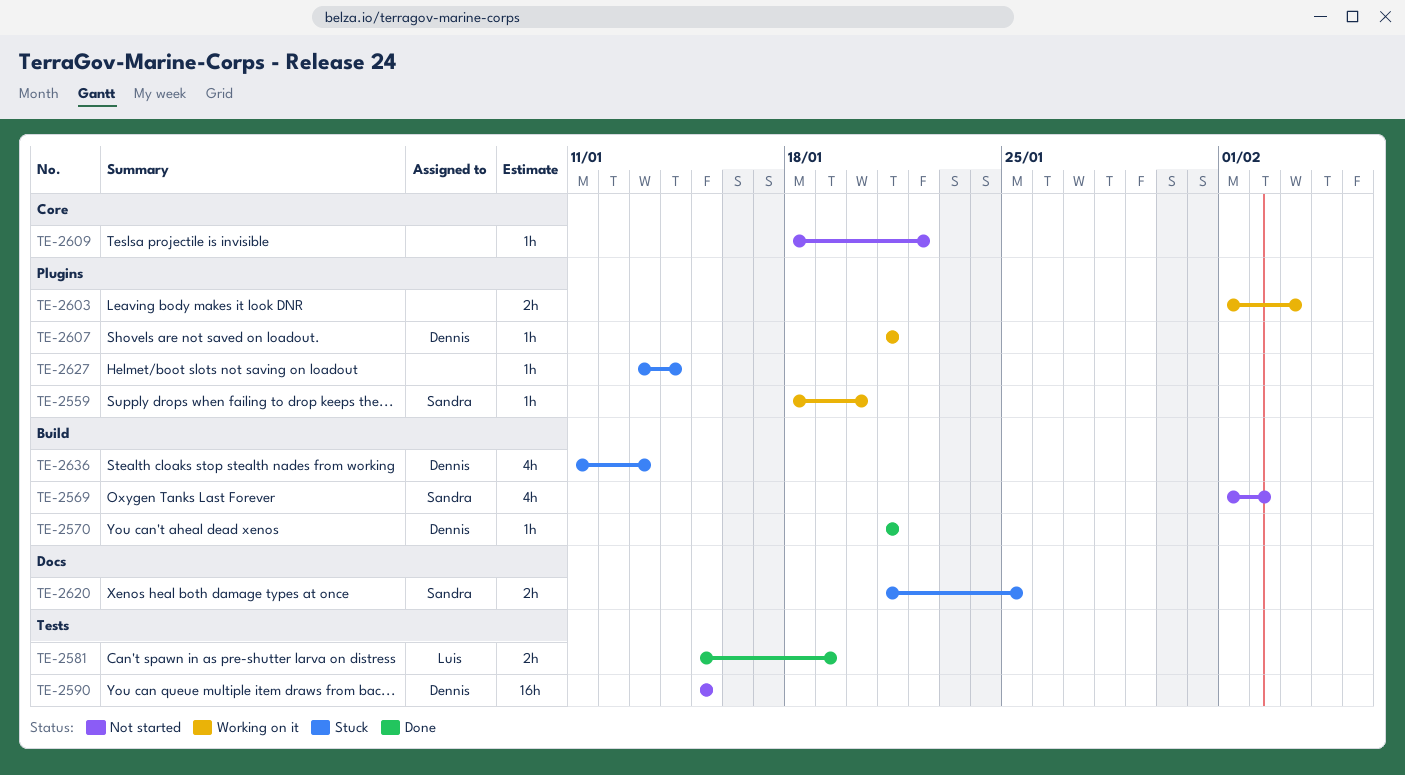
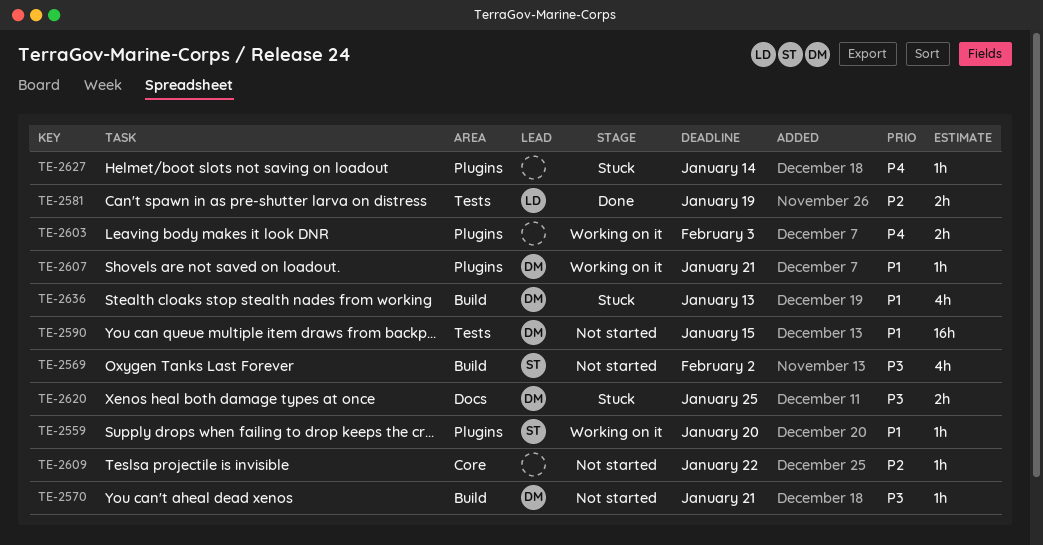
TE-2570, status: Done -> Not started
TE-2620, owner: Sandra -> Dennis

